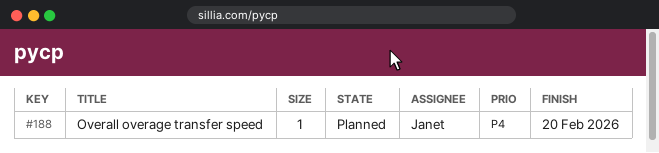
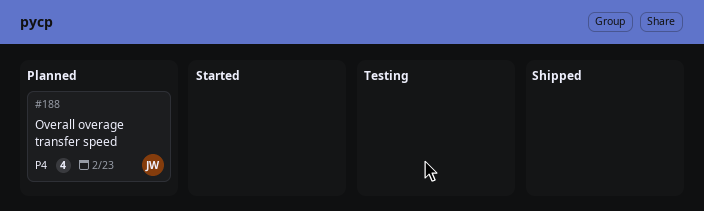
#188, estimate: 1 -> 4
#188, due: Feb 20 -> Feb 23

